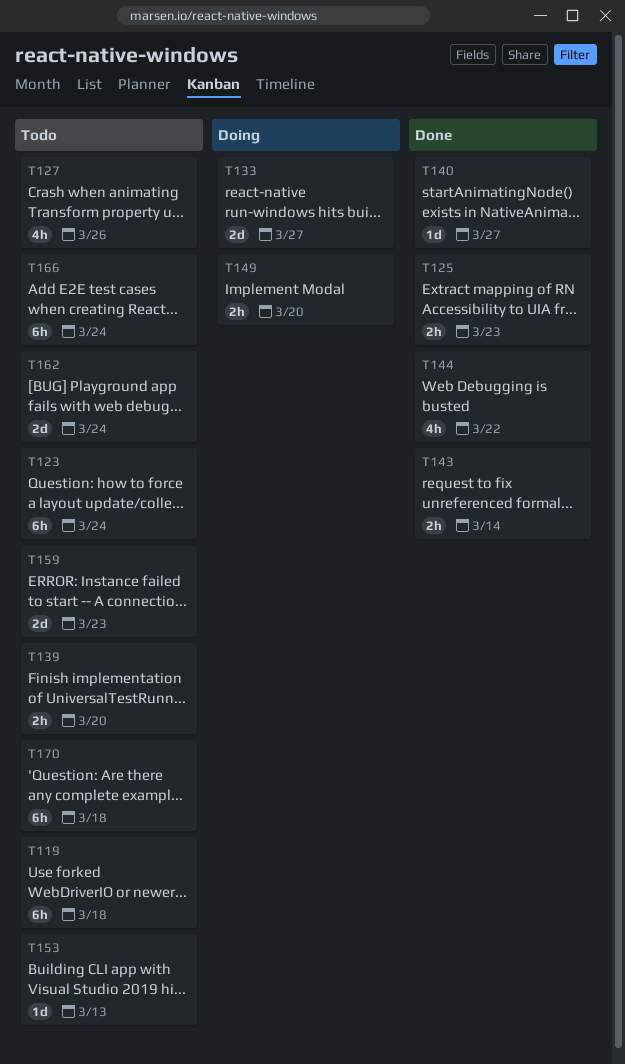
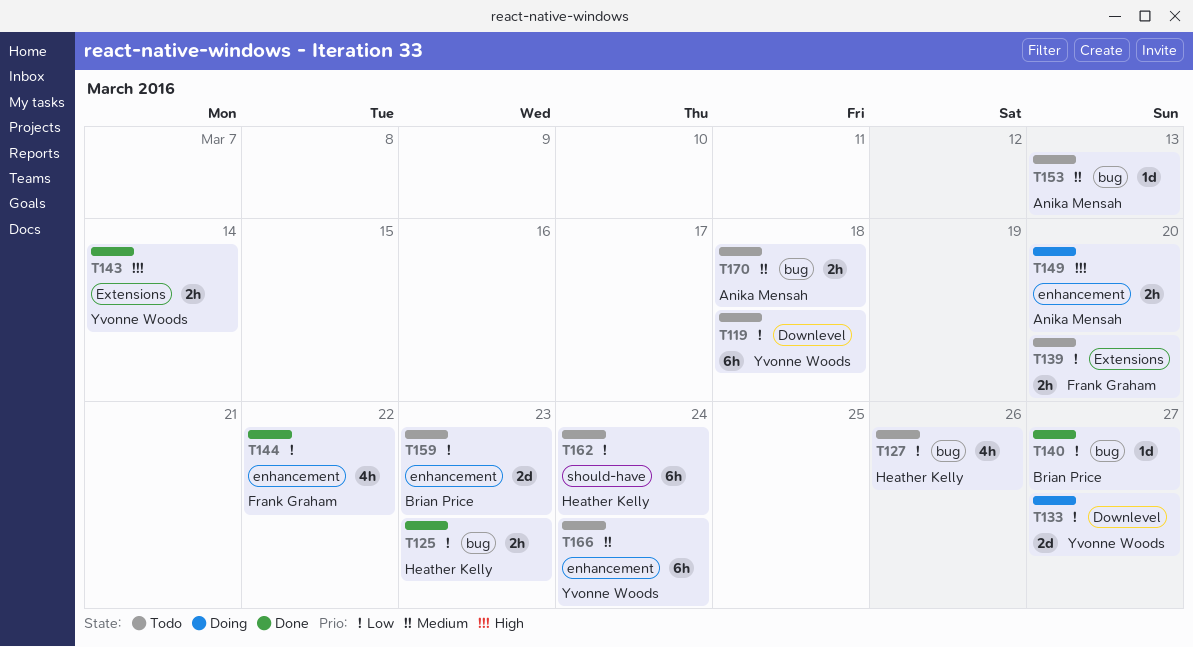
T123: present -> none
T162, estimate: 2d -> 6h
T170, estimate: 6h -> 2h

